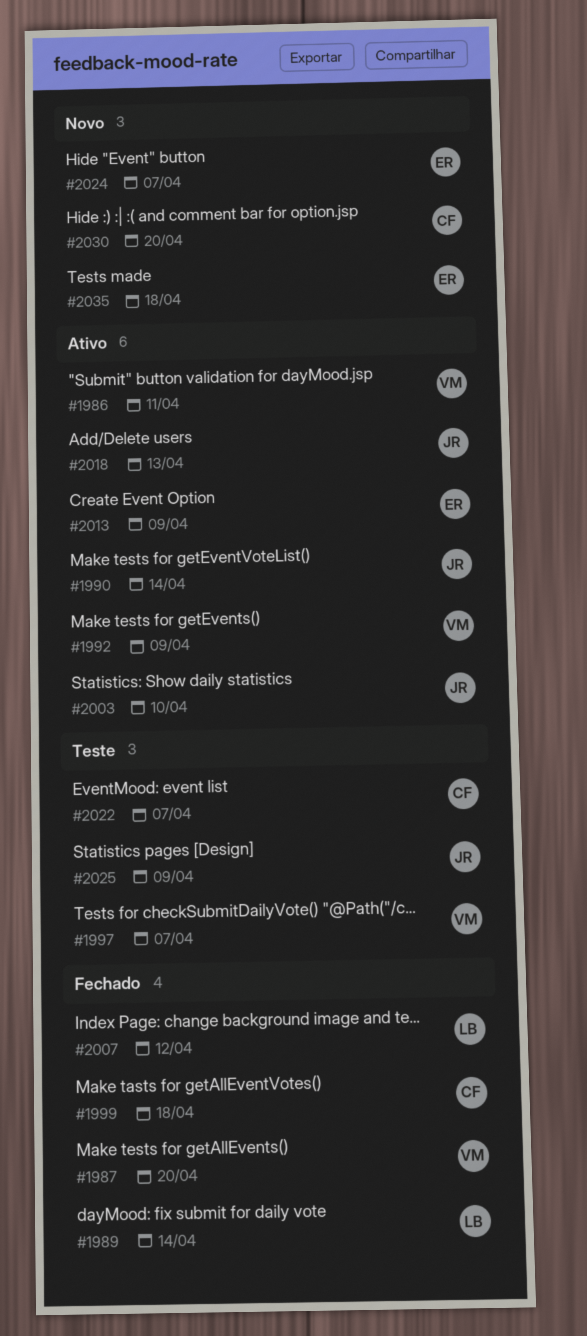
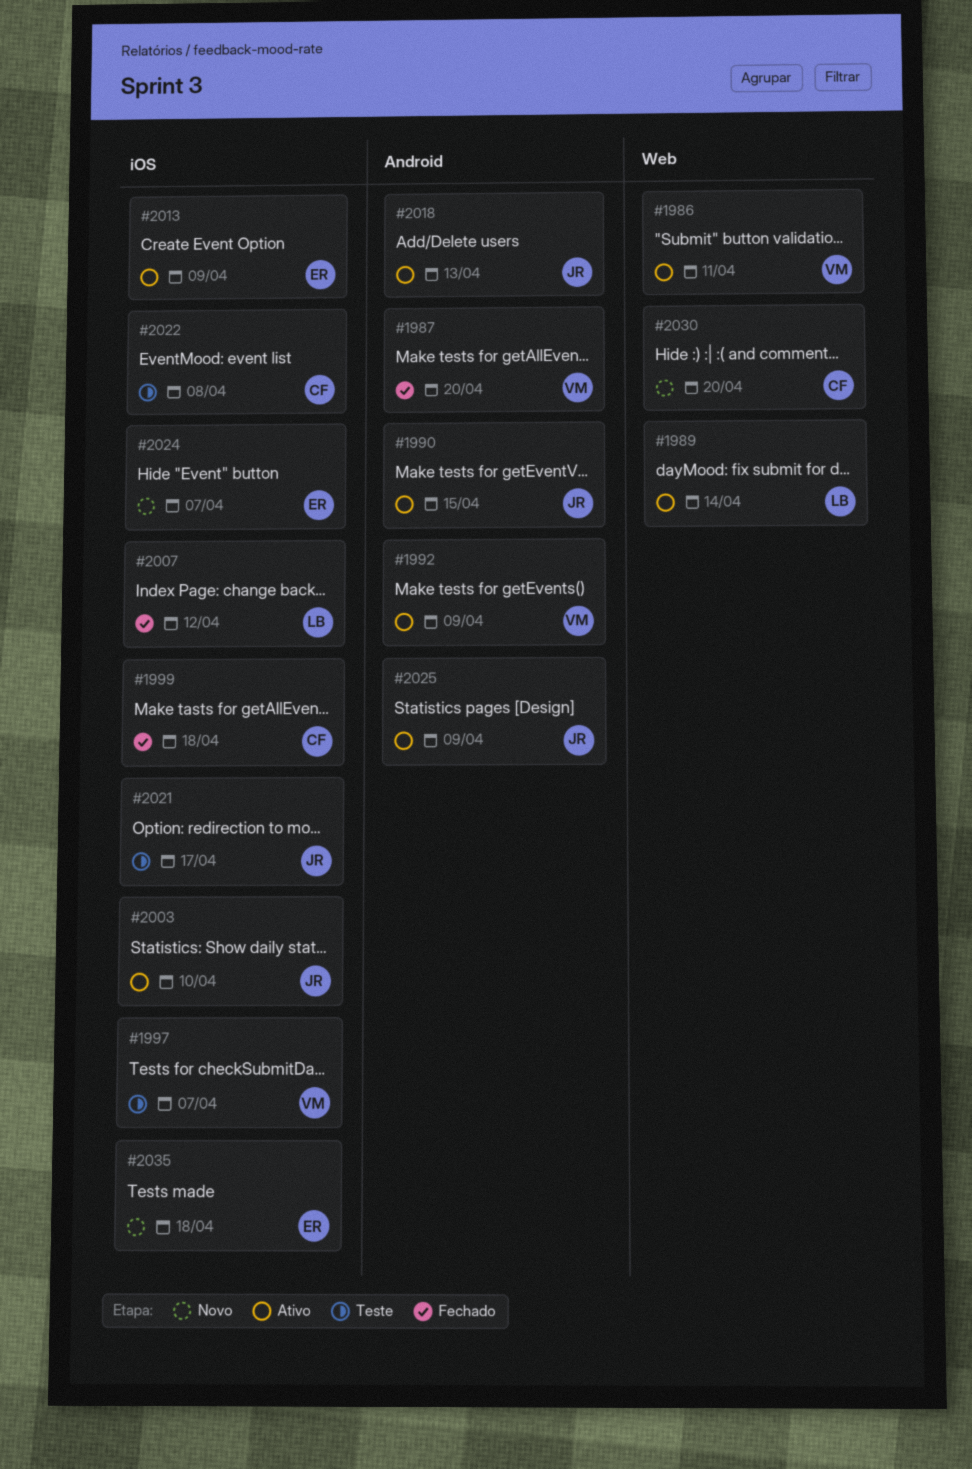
#1989, status: Fechado -> Ativo
#1990, due: Apr 14 -> Apr 15
#2021: none -> present
#2022, due: Apr 7 -> Apr 8
#2025, status: Teste -> Ativo

